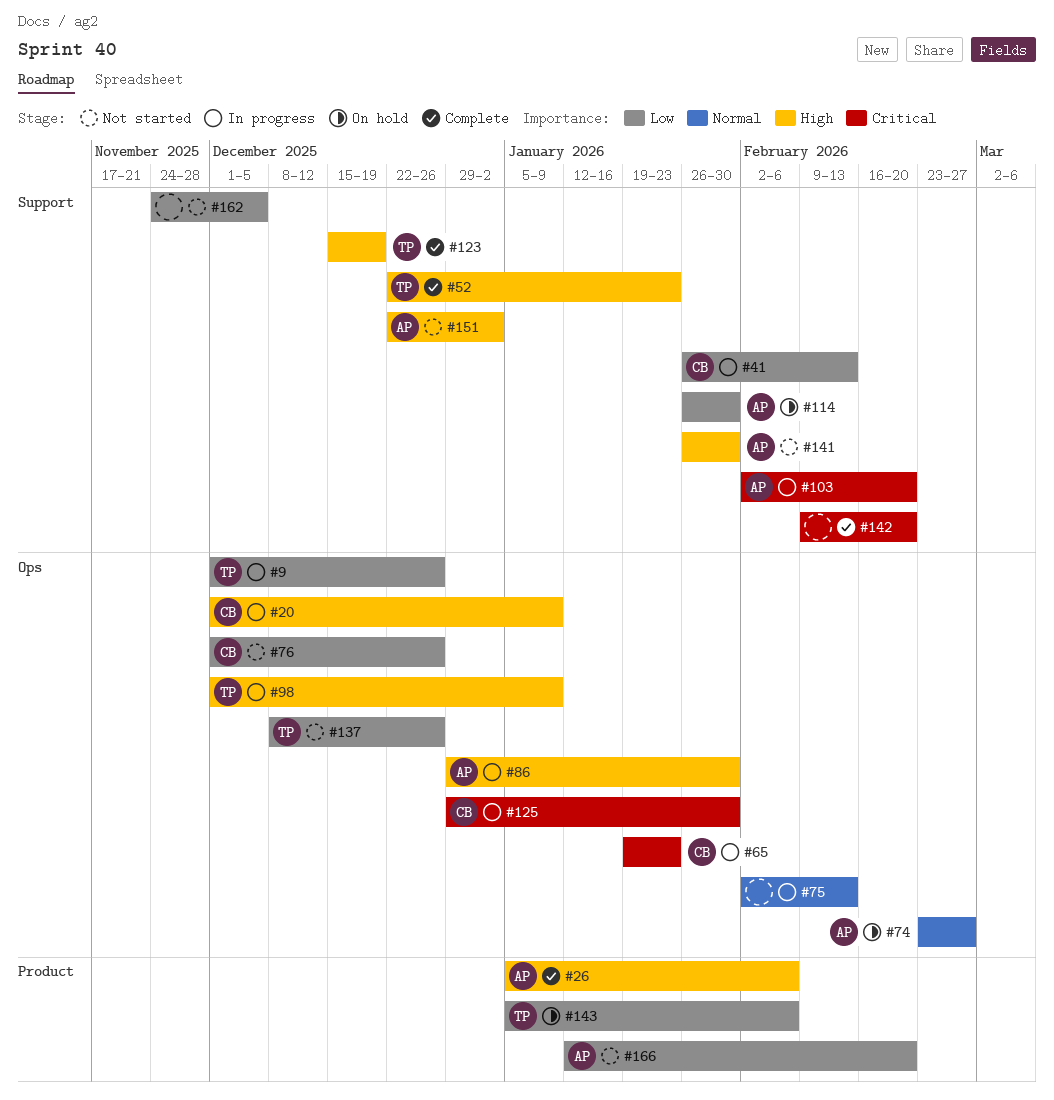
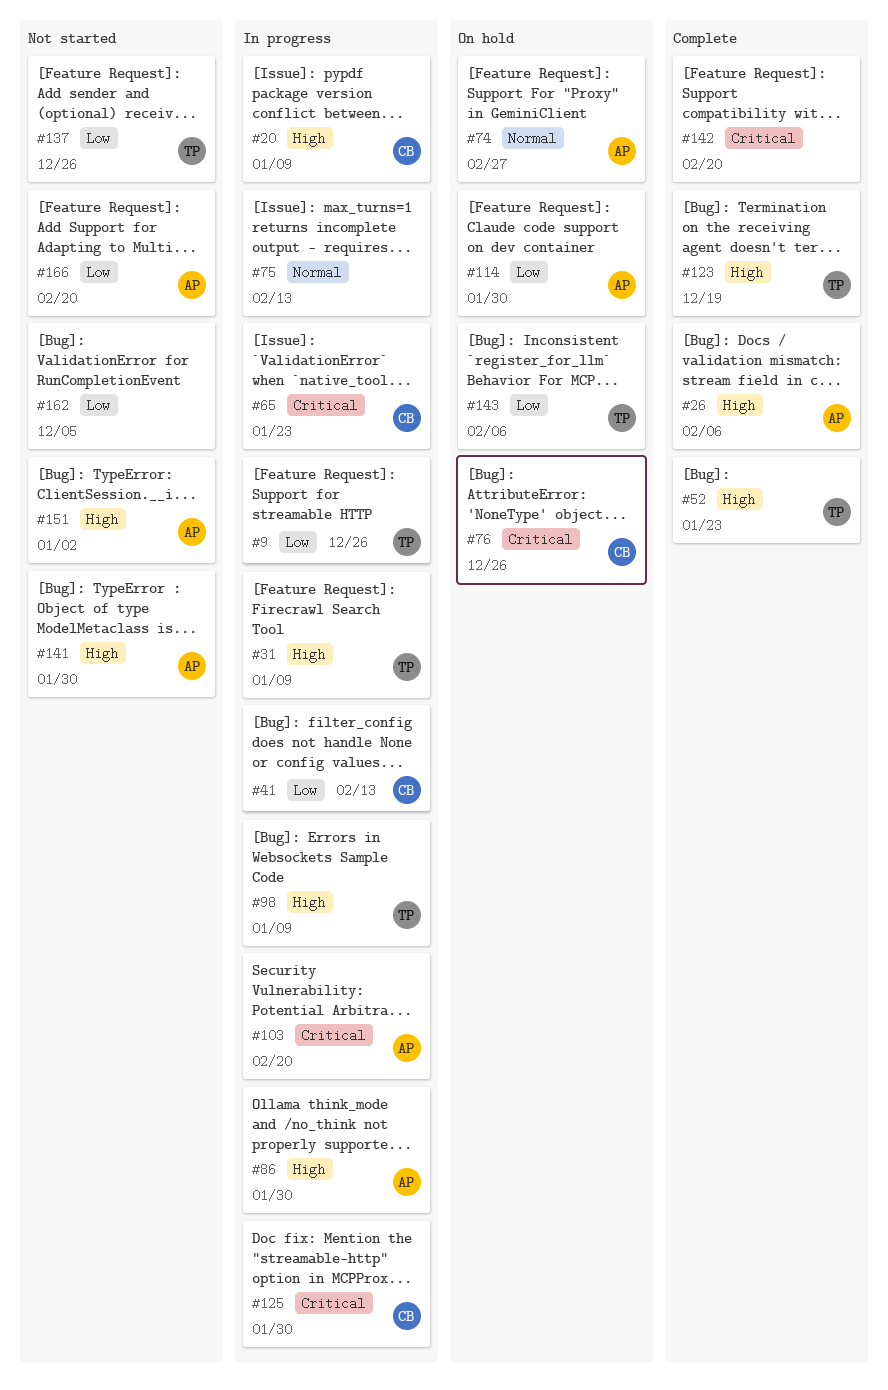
#31: none -> present
#76, status: Not started -> On hold
#76, priority: Low -> Critical

